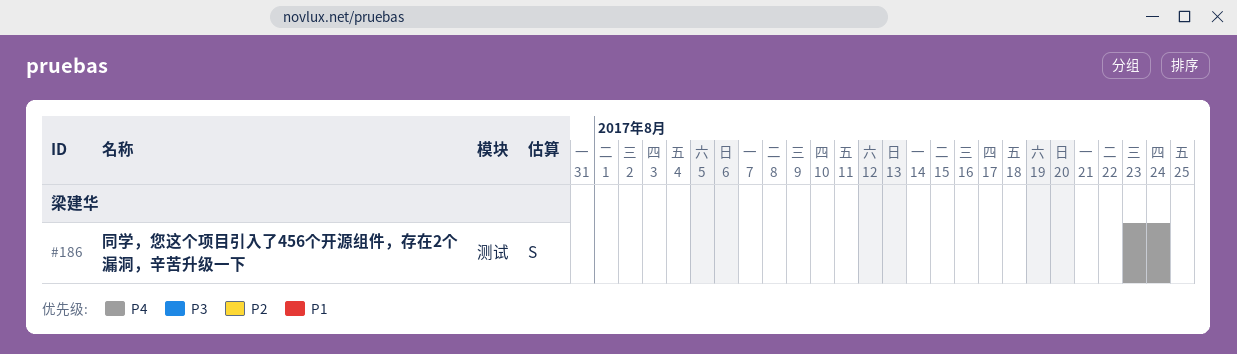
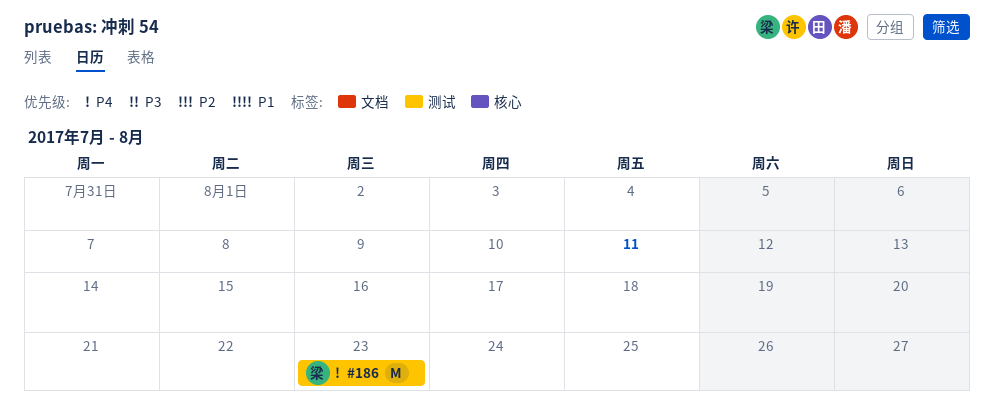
#186, estimate: S -> M
#186, due: Aug 24 -> Aug 23

